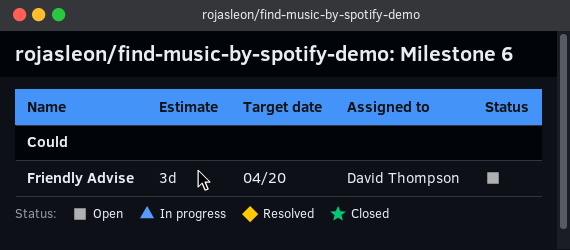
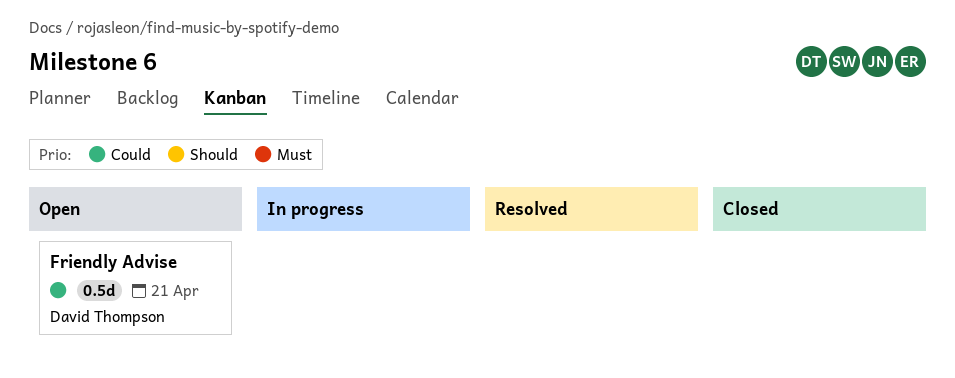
Friendly Advise, estimate: 3d -> 0.5d
Friendly Advise, due: Apr 20 -> Apr 21

